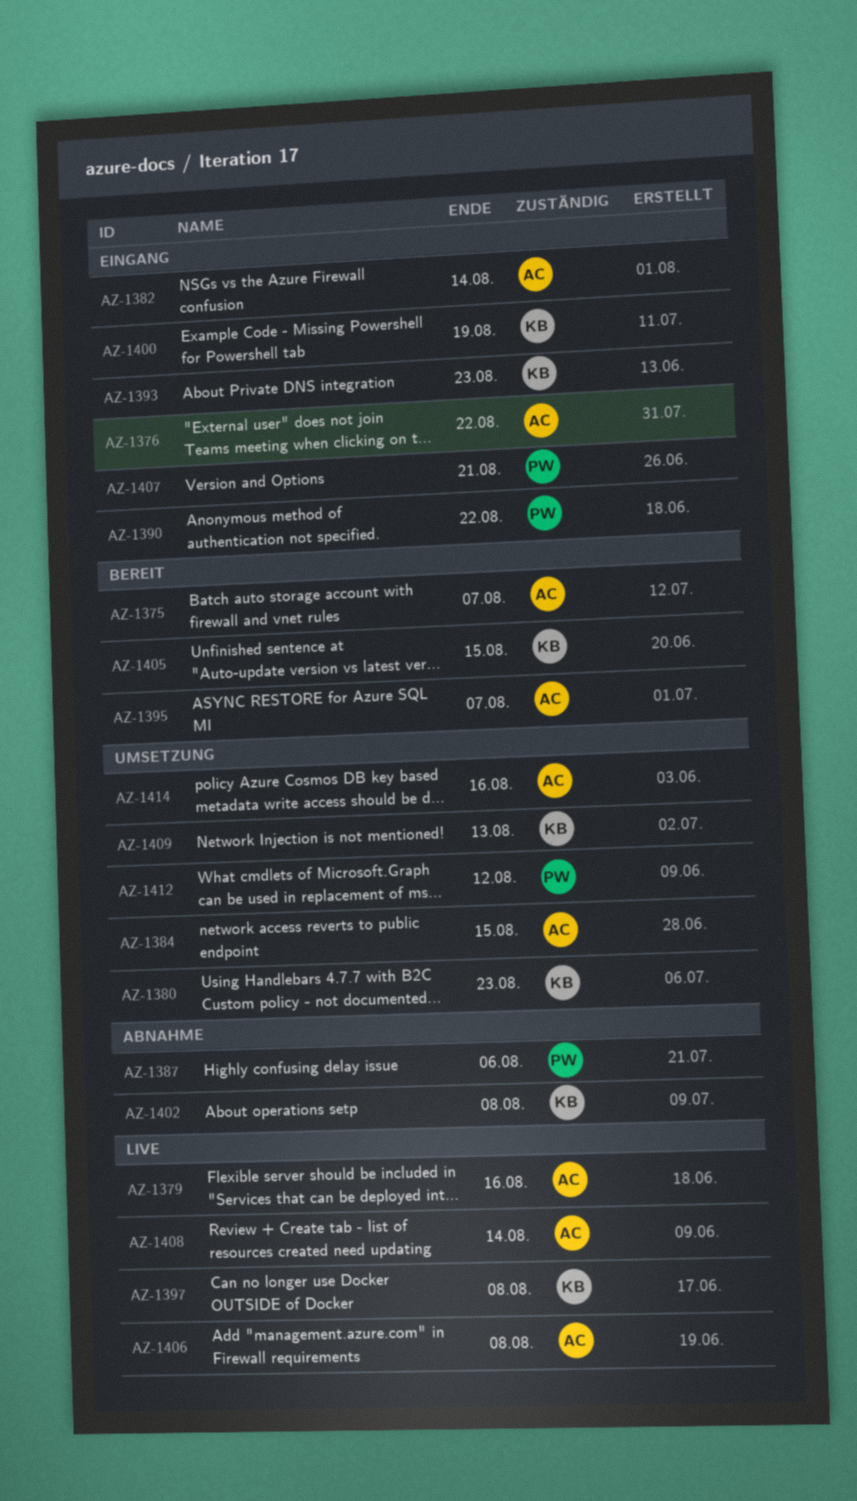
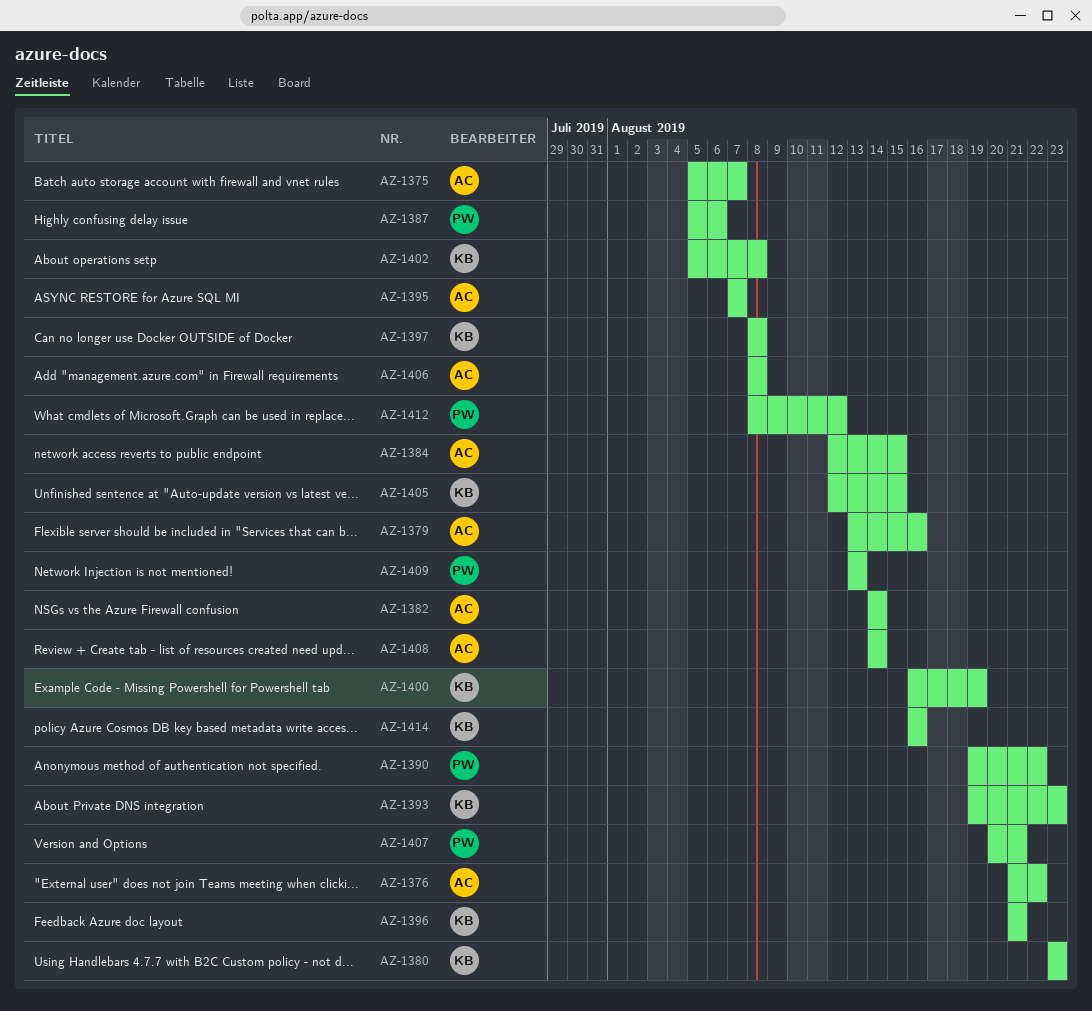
AZ-1396: none -> present
AZ-1409, owner: KB -> PW
AZ-1414, owner: AC -> KB

